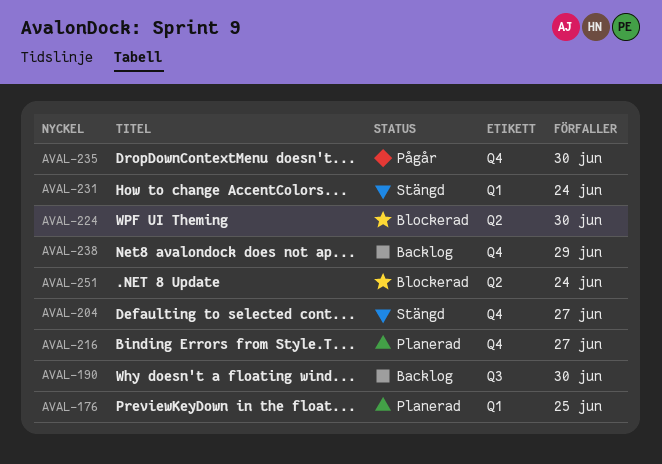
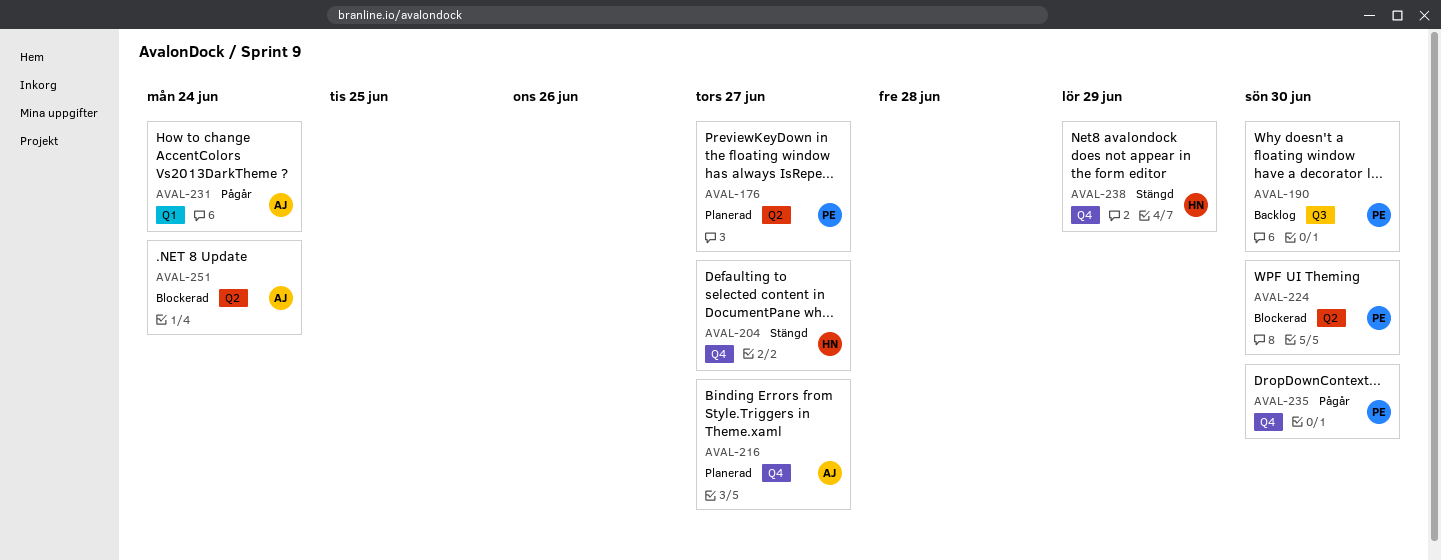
AVAL-176, label: Q1 -> Q2
AVAL-176, due: Jun 25 -> Jun 27
AVAL-231, status: Stängd -> Pågår
AVAL-238, status: Backlog -> Stängd

